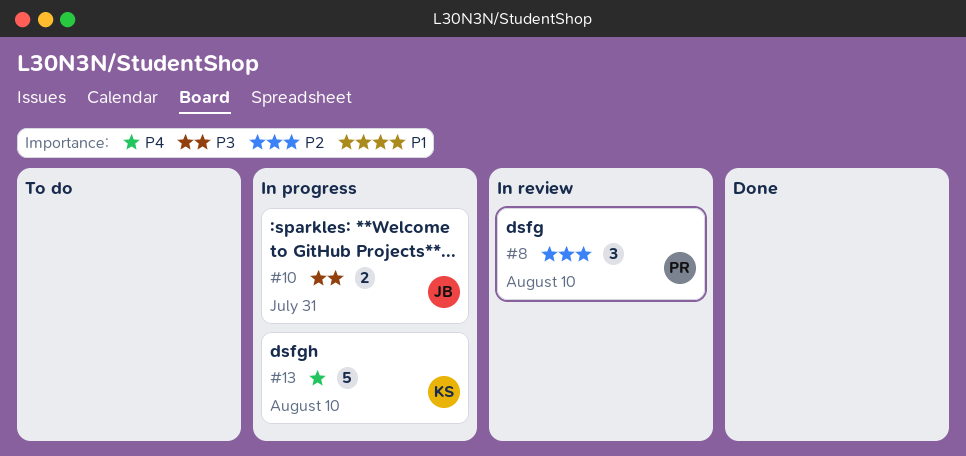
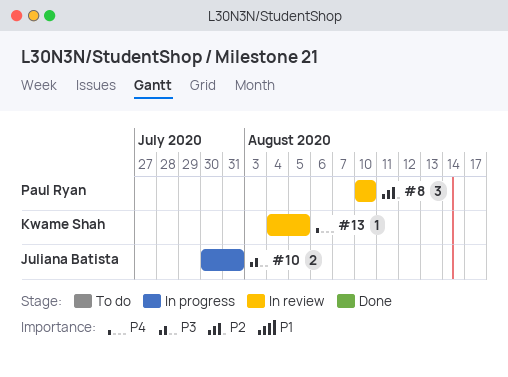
#13, status: In progress -> In review
#13, estimate: 5 -> 1
#13, due: Aug 10 -> Aug 5

